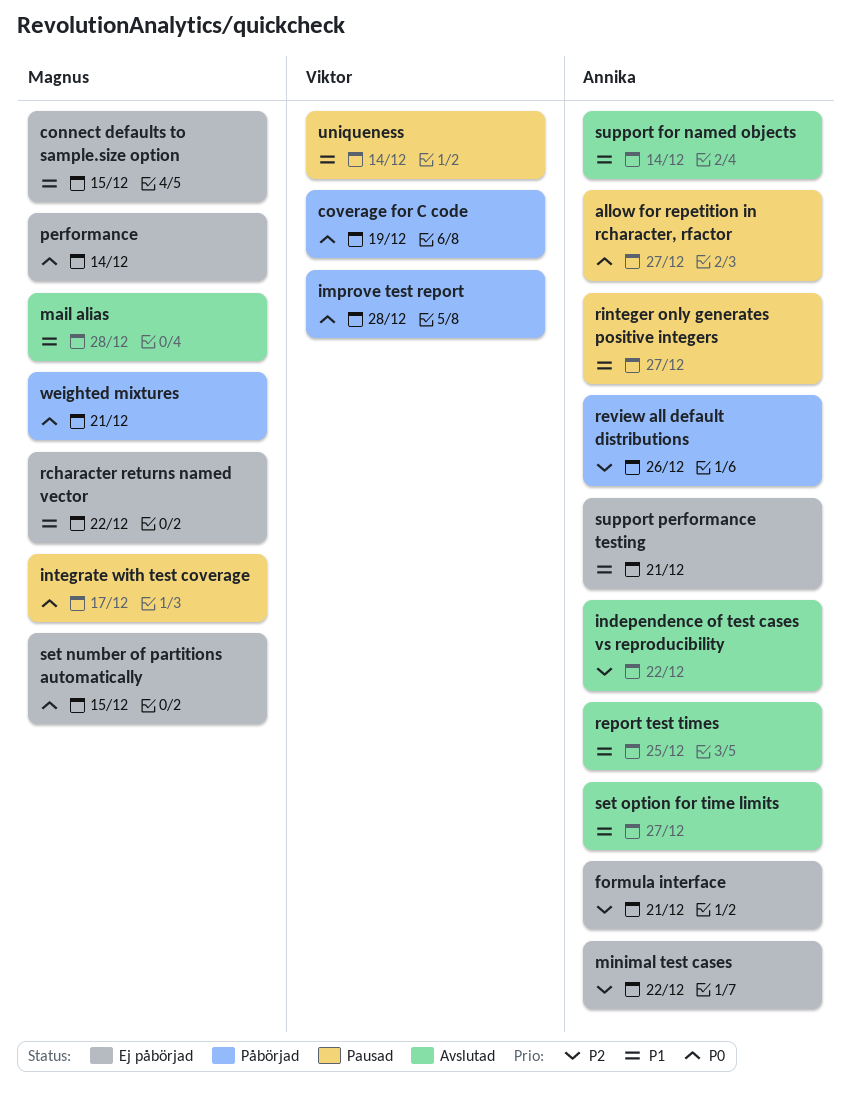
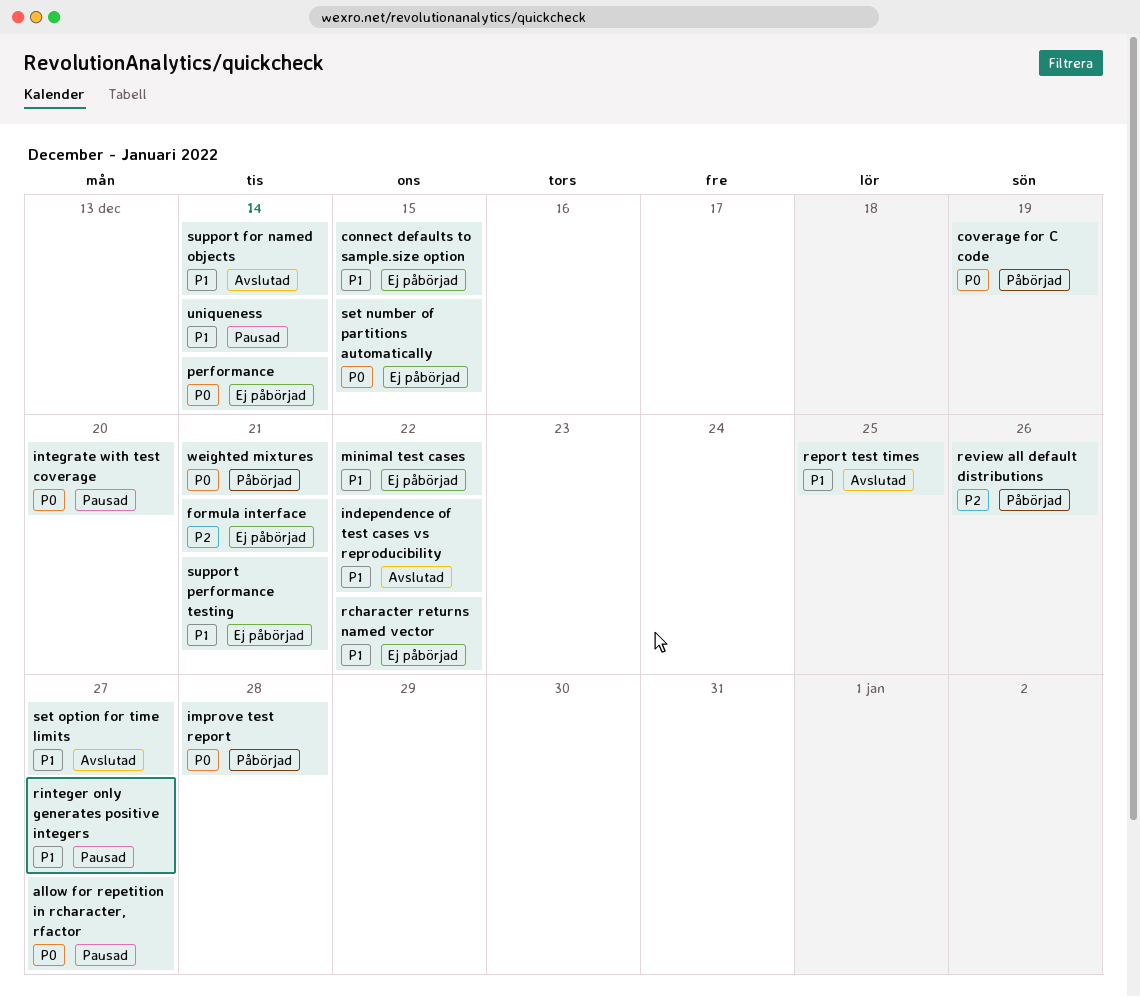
independence of test cases vs reproducibility, priority: P2 -> P1
integrate with test coverage, due: Dec 17 -> Dec 20
mail alias: present -> none
minimal test cases, priority: P2 -> P1

